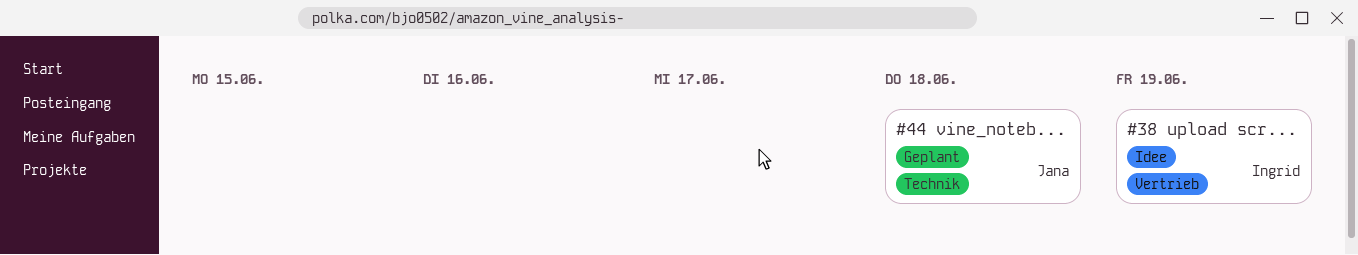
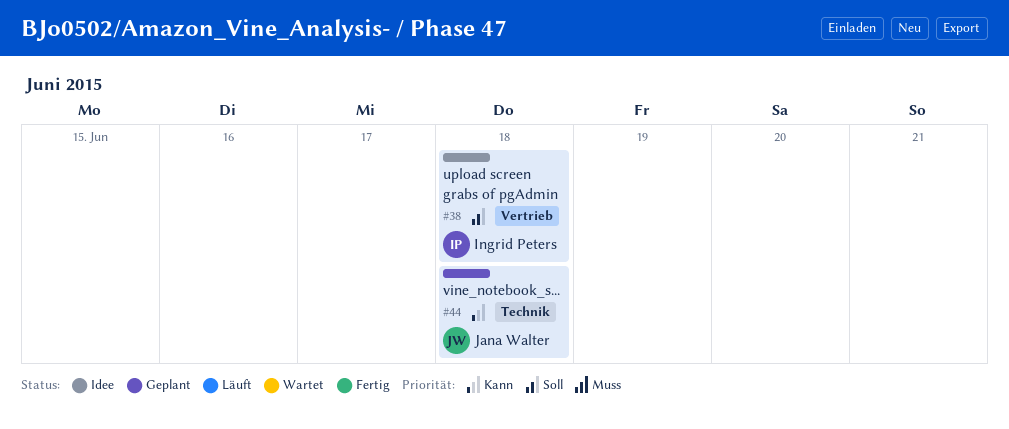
#38, due: Jun 19 -> Jun 18

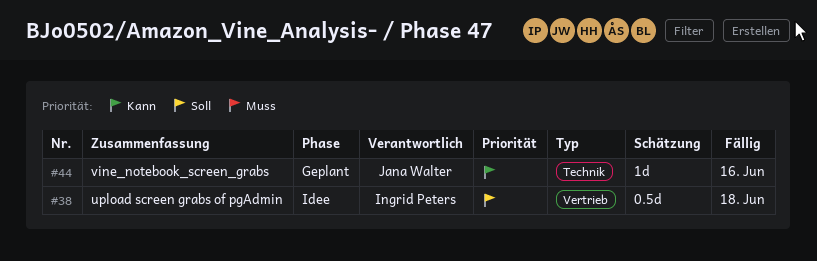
#44, due: Jun 18 -> Jun 16

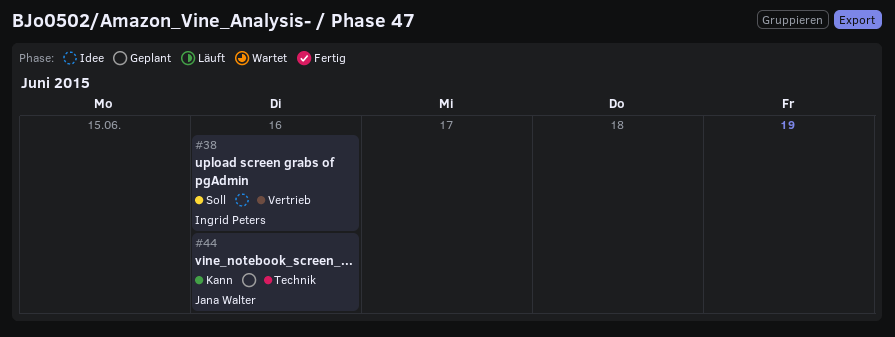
#38, due: Jun 18 -> Jun 16

